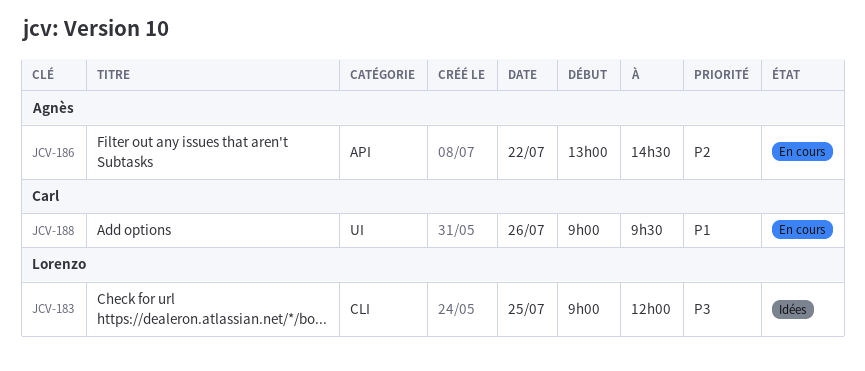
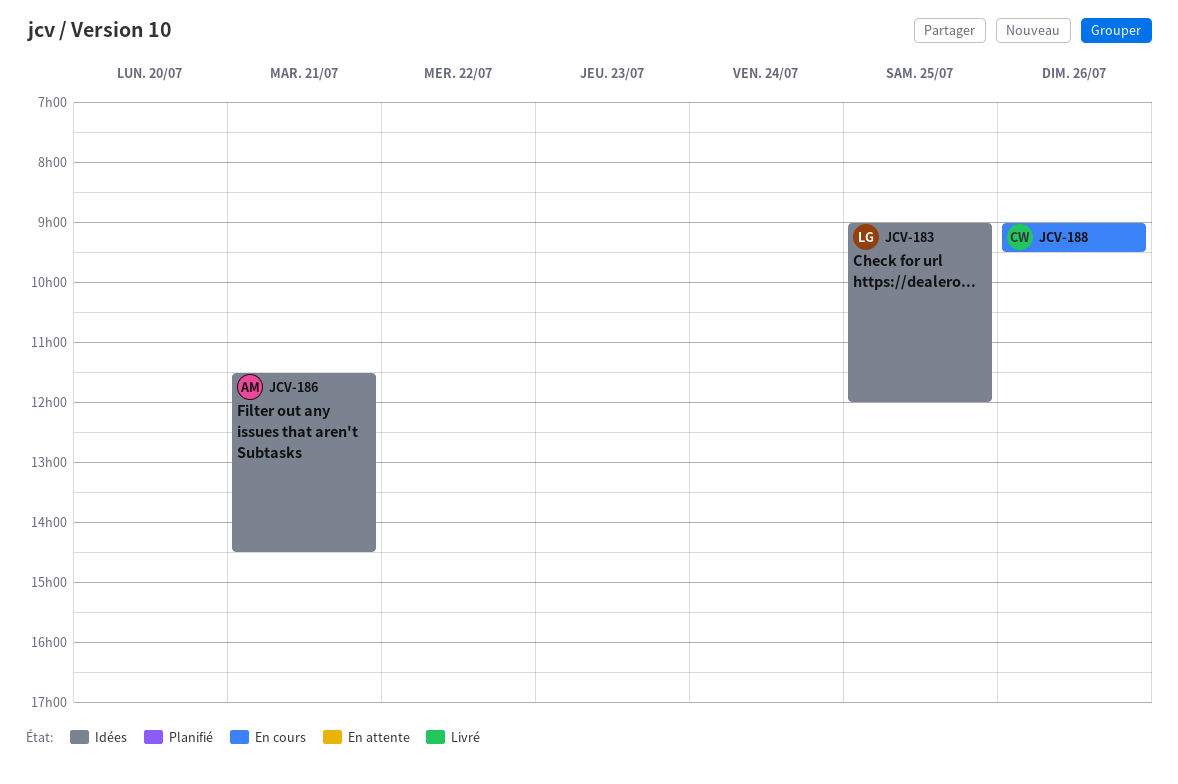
JCV-186, status: En cours -> Idées
JCV-186, day: Jul 22 -> Jul 21
JCV-186, begins: 13:00 -> 11:30

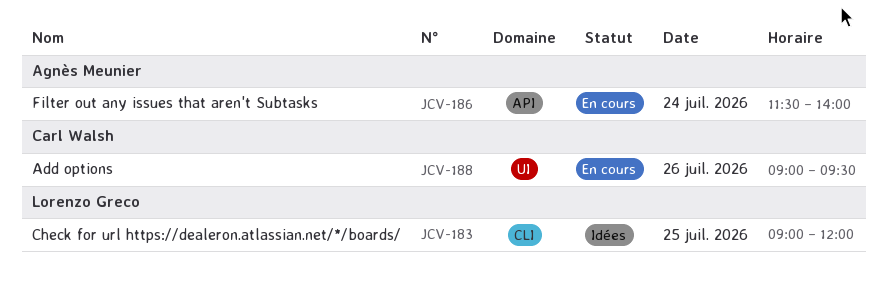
JCV-186, status: Idées -> En cours
JCV-186, day: Jul 21 -> Jul 24
JCV-186, ends: 14:30 -> 14:00

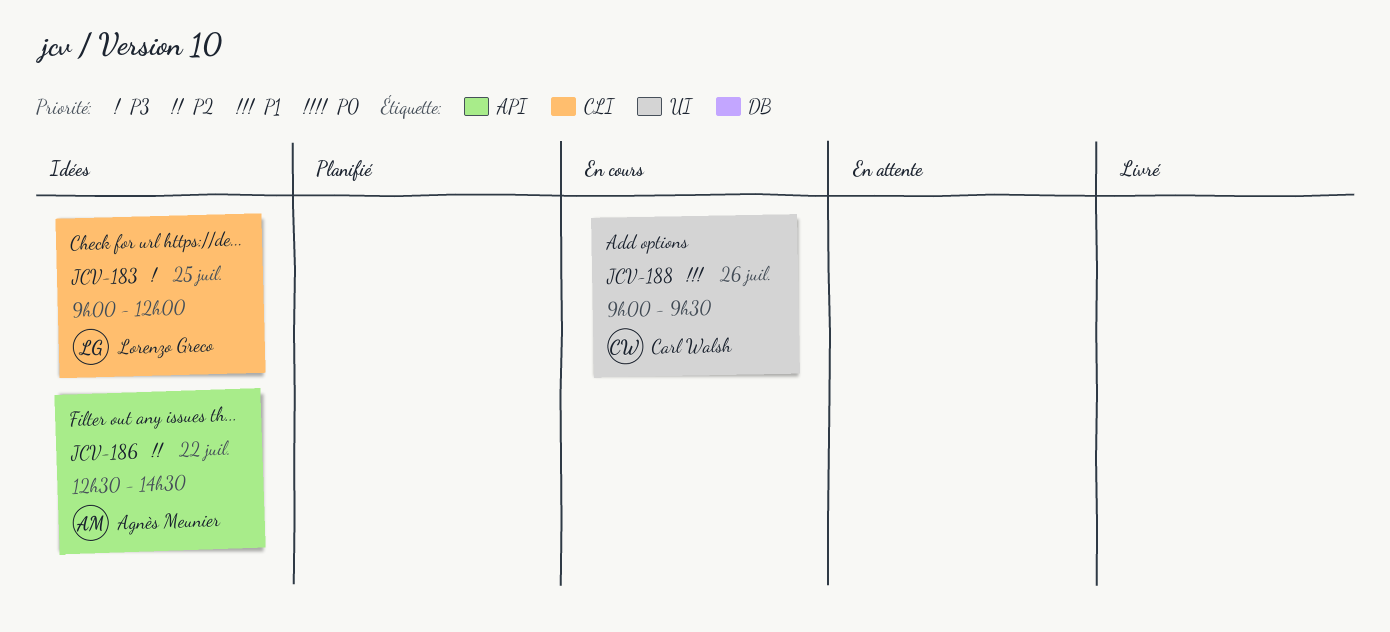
JCV-186, status: En cours -> Idées
JCV-186, day: Jul 24 -> Jul 22
JCV-186, begins: 11:30 -> 12:30
JCV-186, ends: 14:00 -> 14:30

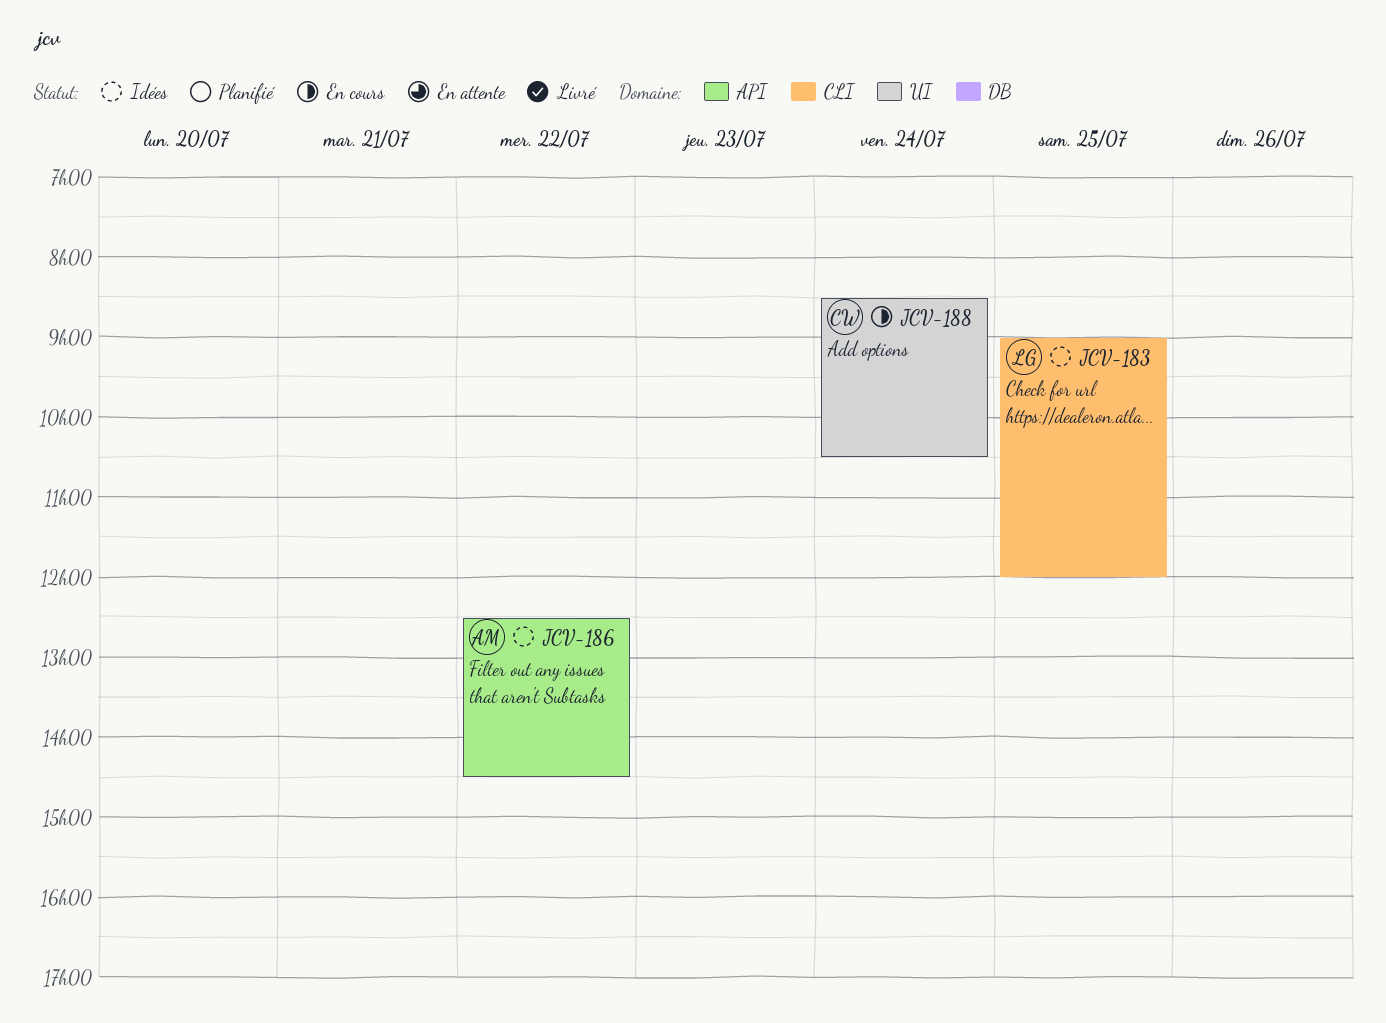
JCV-188, day: Jul 26 -> Jul 24
JCV-188, begins: 09:00 -> 08:30
JCV-188, ends: 09:30 -> 10:30

